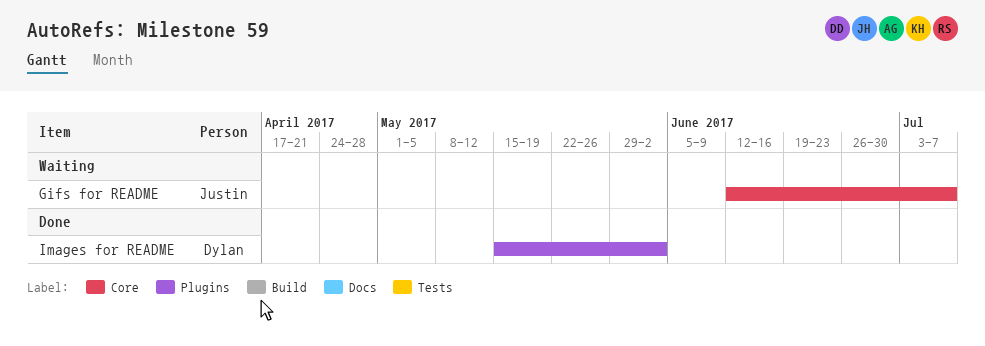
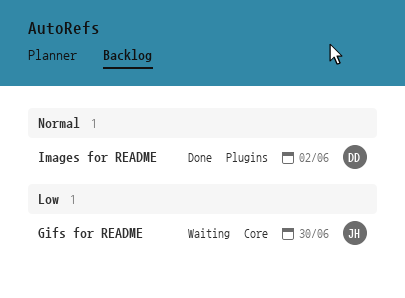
Gifs for README, due: Jul 7 -> Jun 30

